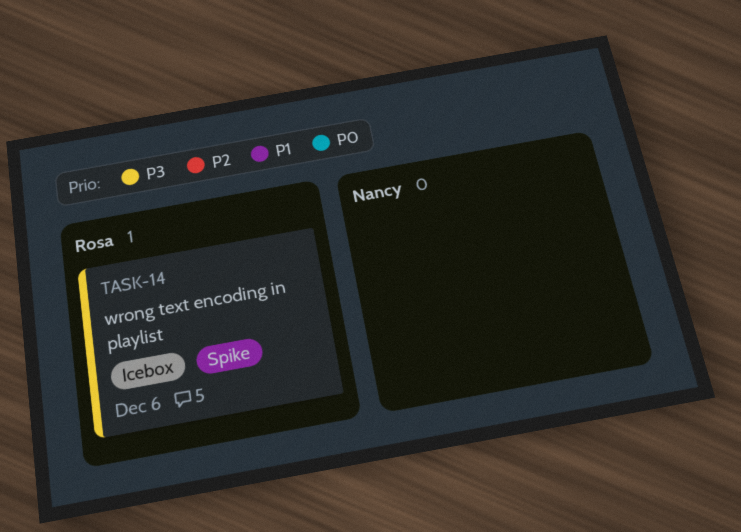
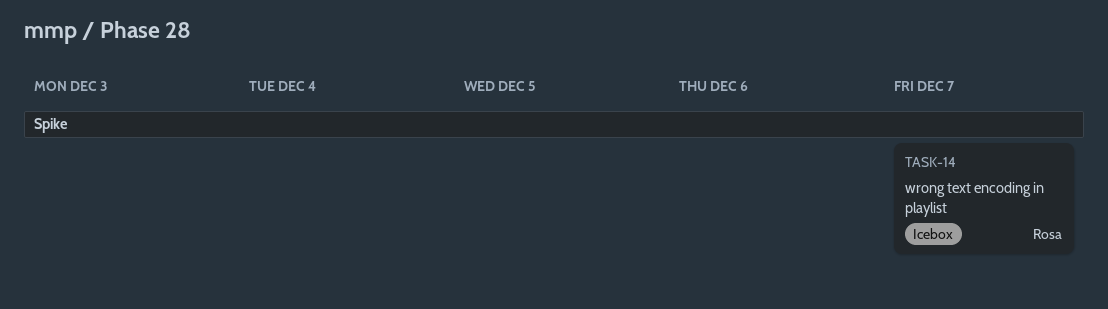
TASK-14, due: Dec 6 -> Dec 7

